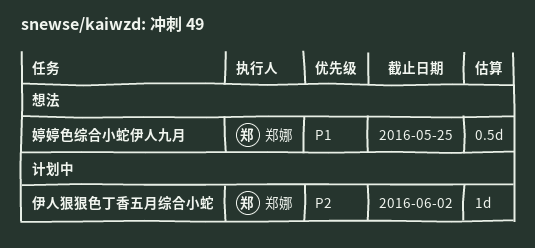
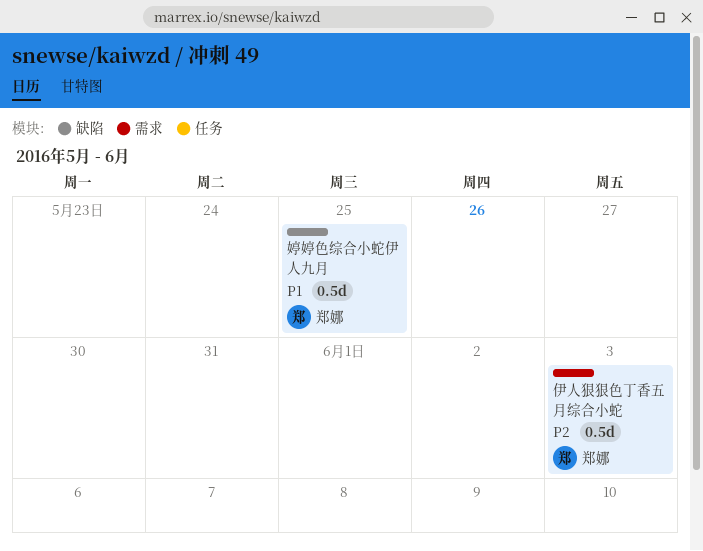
伊人狠狠色丁香五月综合小蛇, estimate: 1d -> 0.5d
伊人狠狠色丁香五月综合小蛇, due: Jun 2 -> Jun 3

